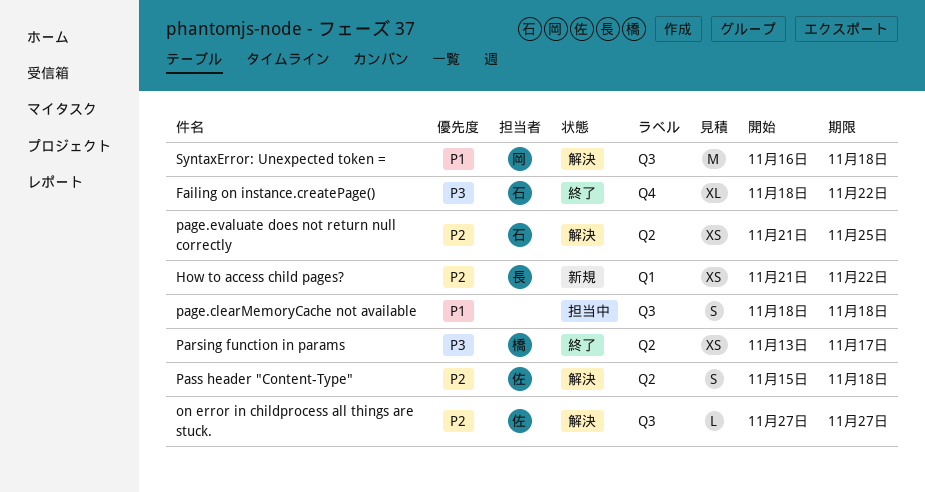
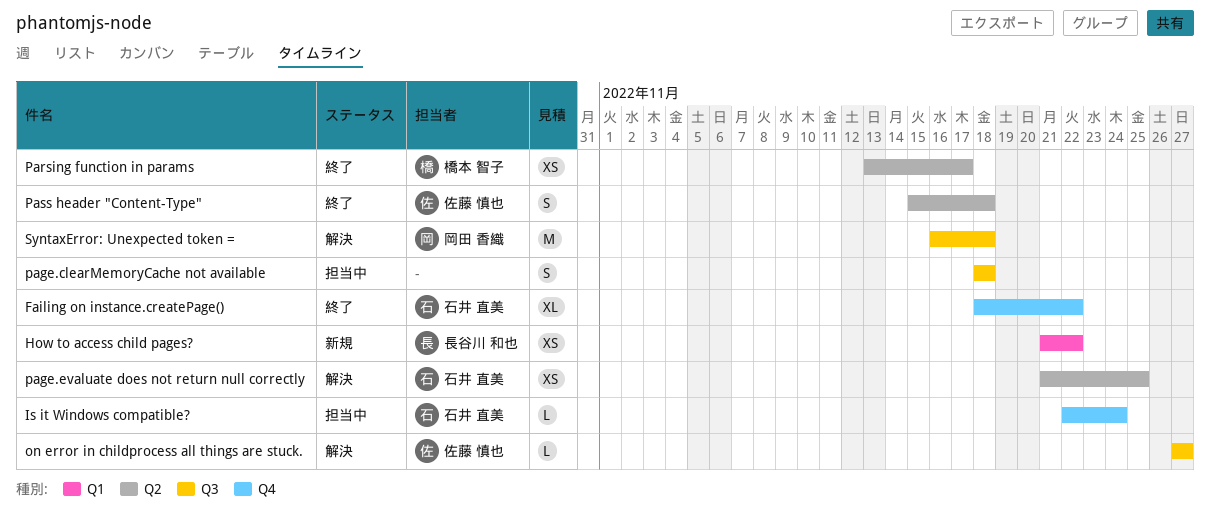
Is it Windows compatible?: none -> present
Pass header "Content-Type", status: 解決 -> 終了

